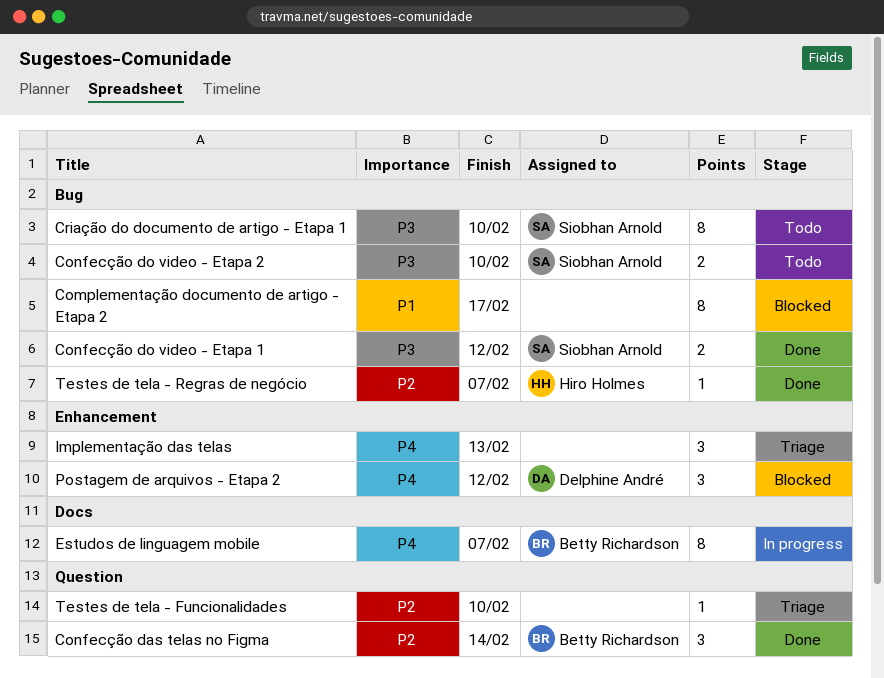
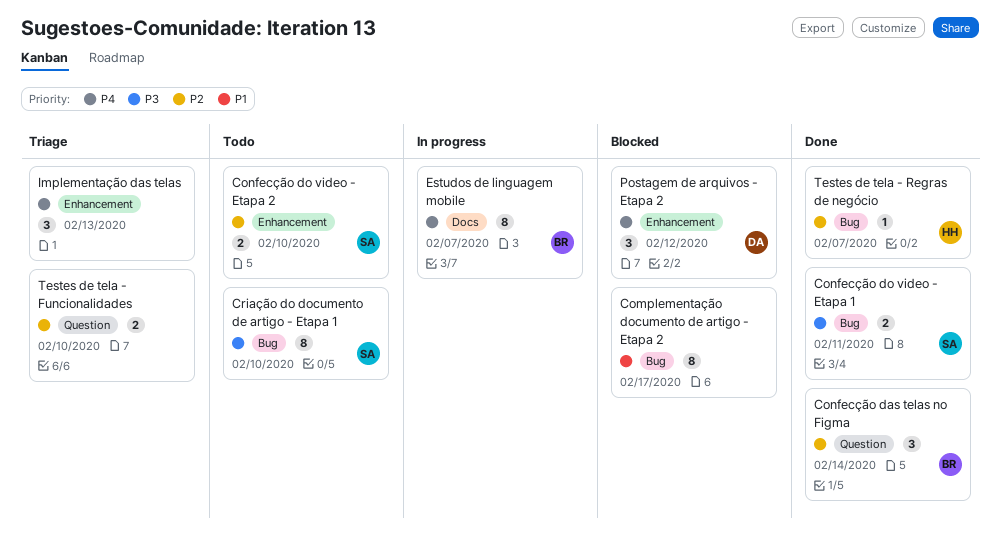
Confecção do video - Etapa 1, due: Feb 12 -> Feb 11
Confecção do video - Etapa 2, priority: P3 -> P2
Confecção do video - Etapa 2, label: Bug -> Enhancement
Testes de tela - Funcionalidades, estimate: 1 -> 2

